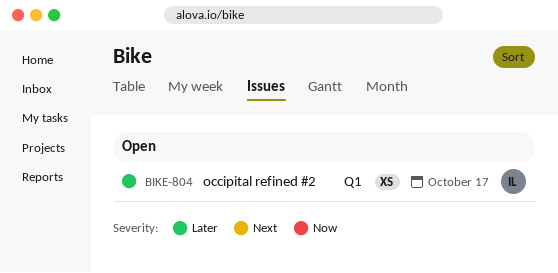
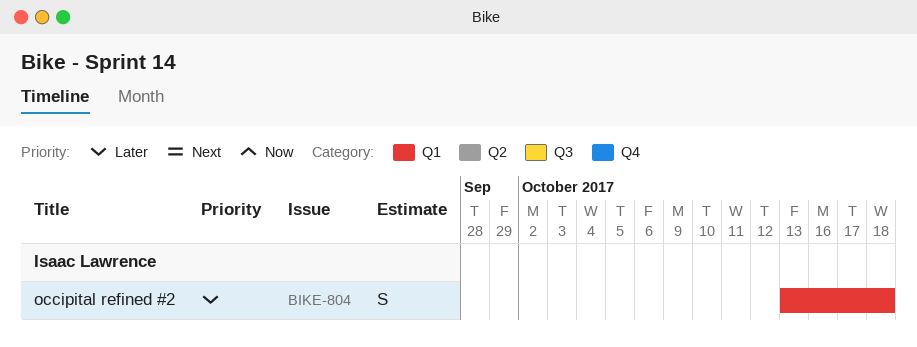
BIKE-804, estimate: XS -> S
BIKE-804, due: Oct 17 -> Oct 18

